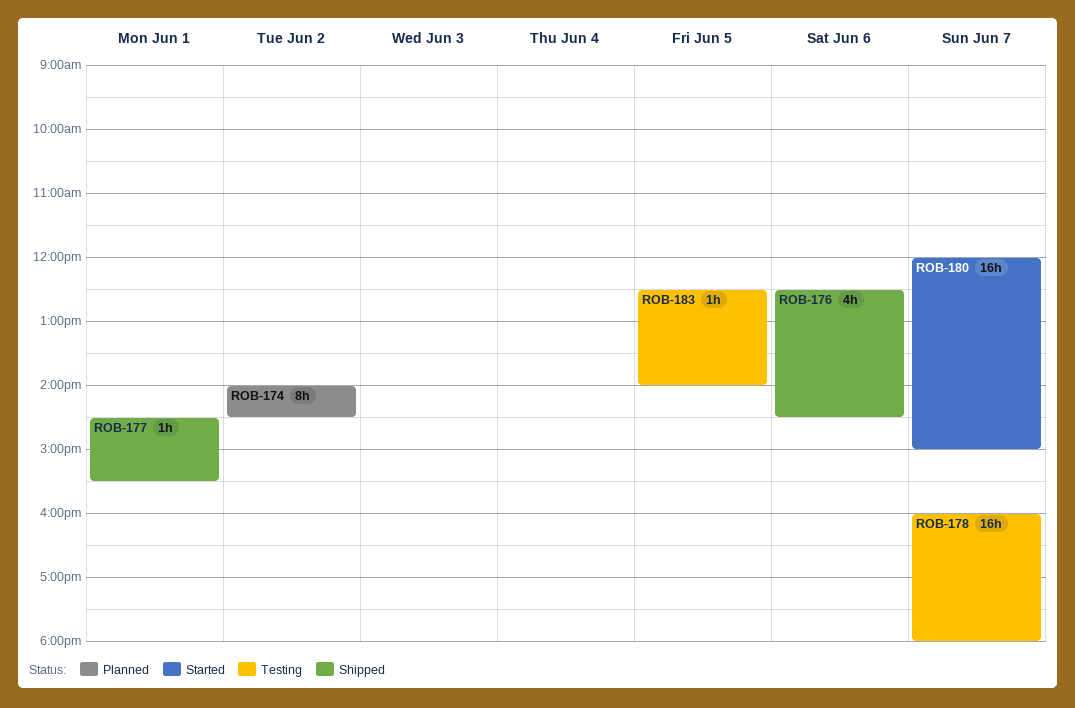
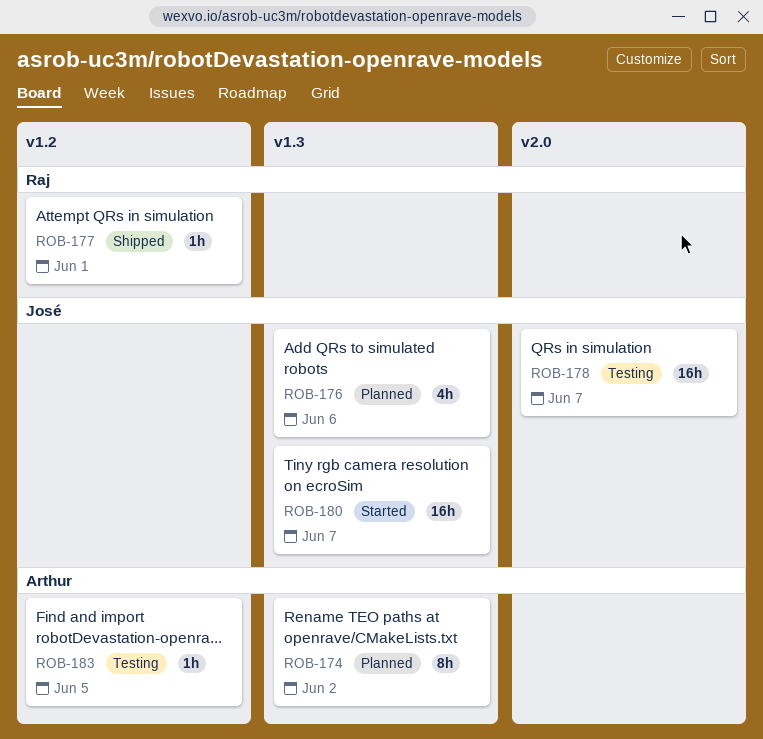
ROB-176, status: Shipped -> Planned

